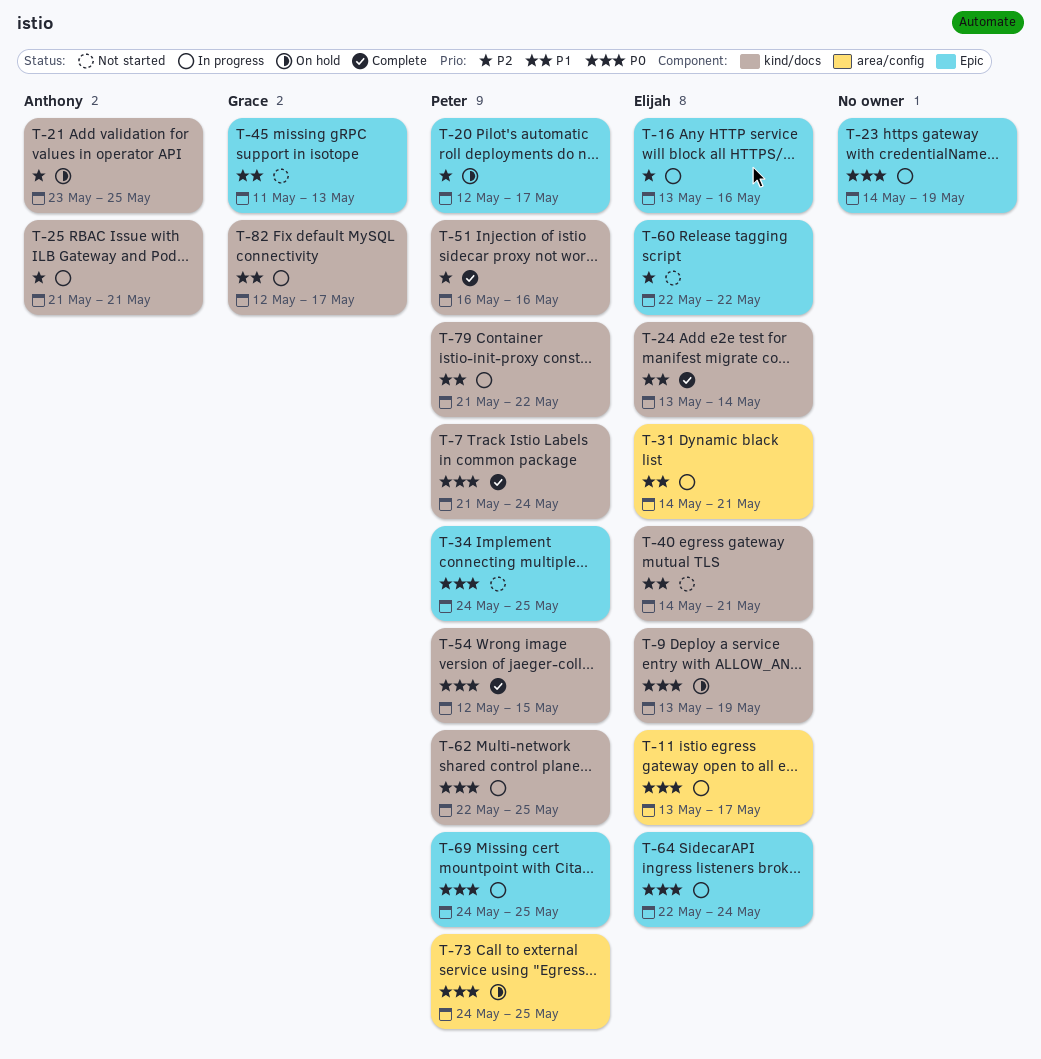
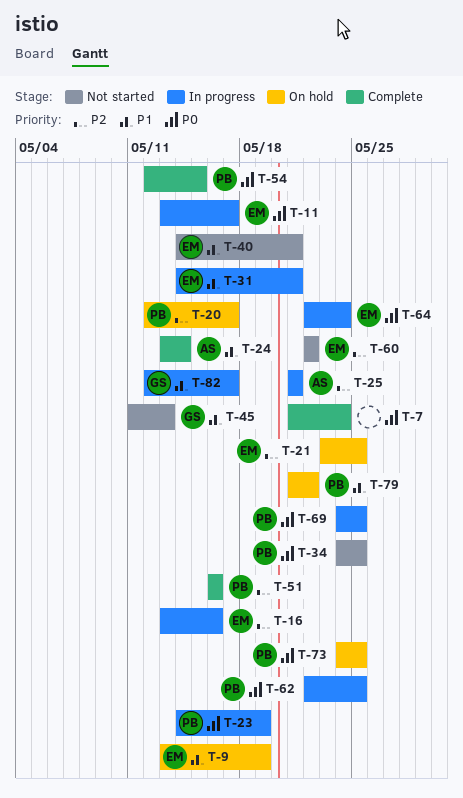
T-7, owner: Peter -> none
T-9, priority: P0 -> P1
T-21, owner: Anthony -> Elijah
T-23, owner: none -> Peter
T-24, owner: Elijah -> Anthony
T-79, status: In progress -> On hold

